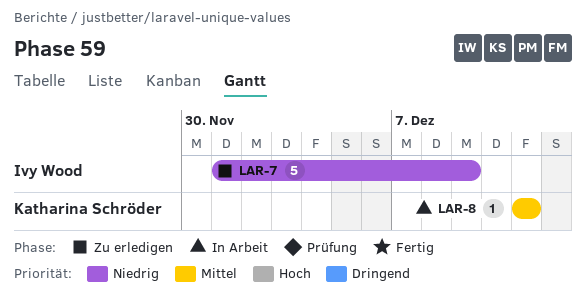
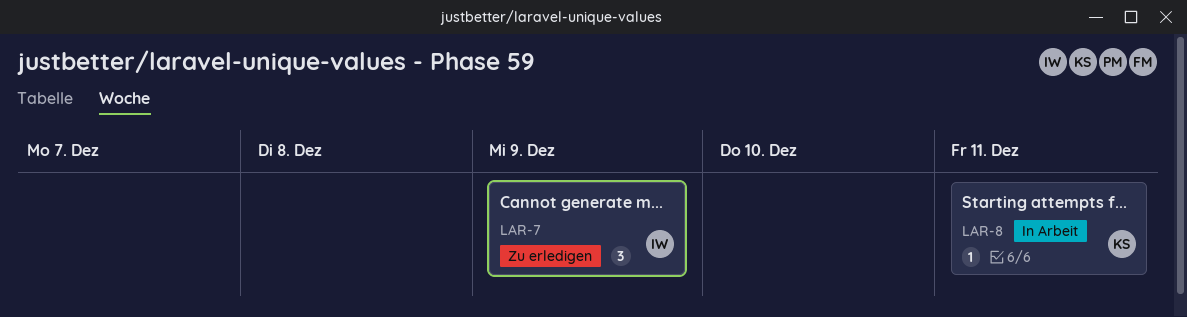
LAR-7, estimate: 5 -> 3

